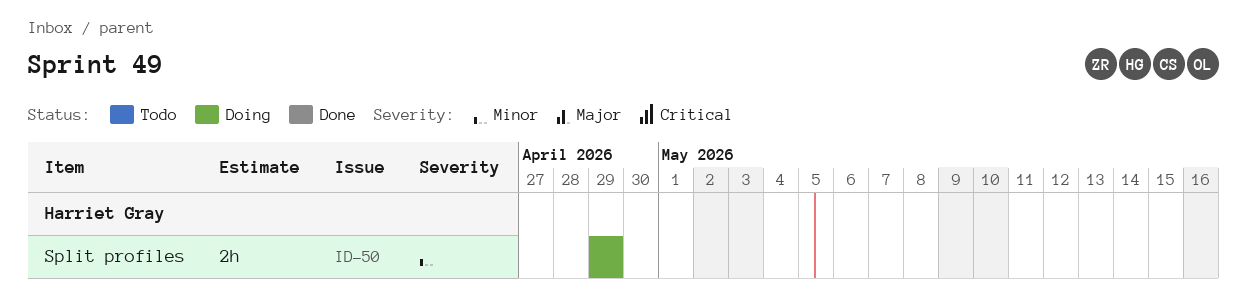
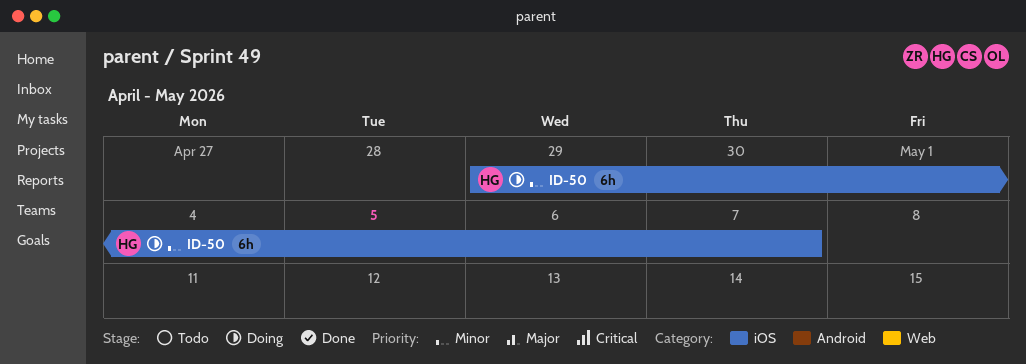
ID-50, estimate: 2h -> 6h
ID-50, due: Apr 29 -> May 7

